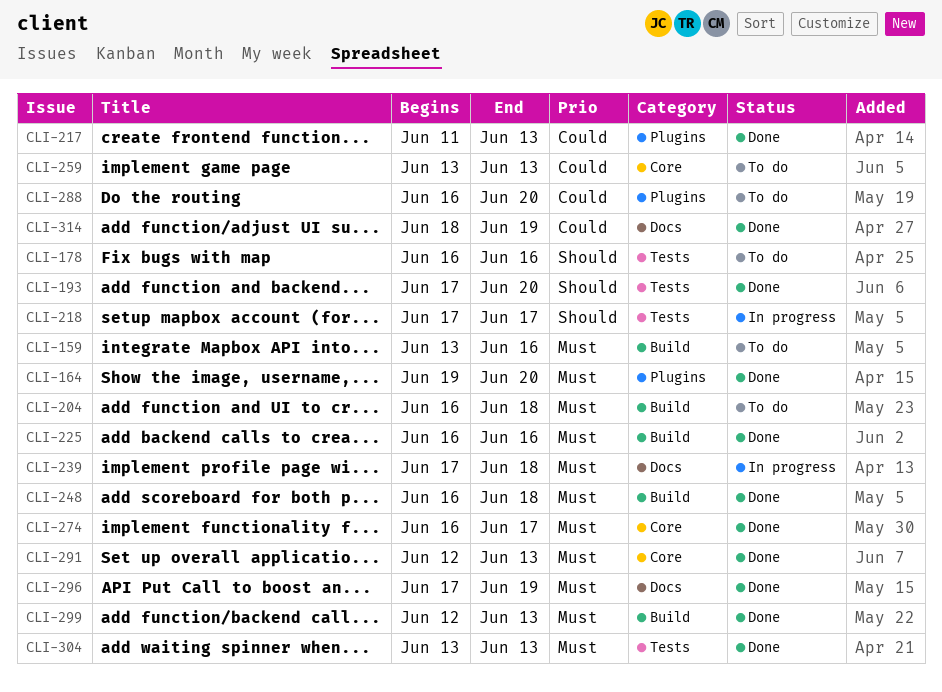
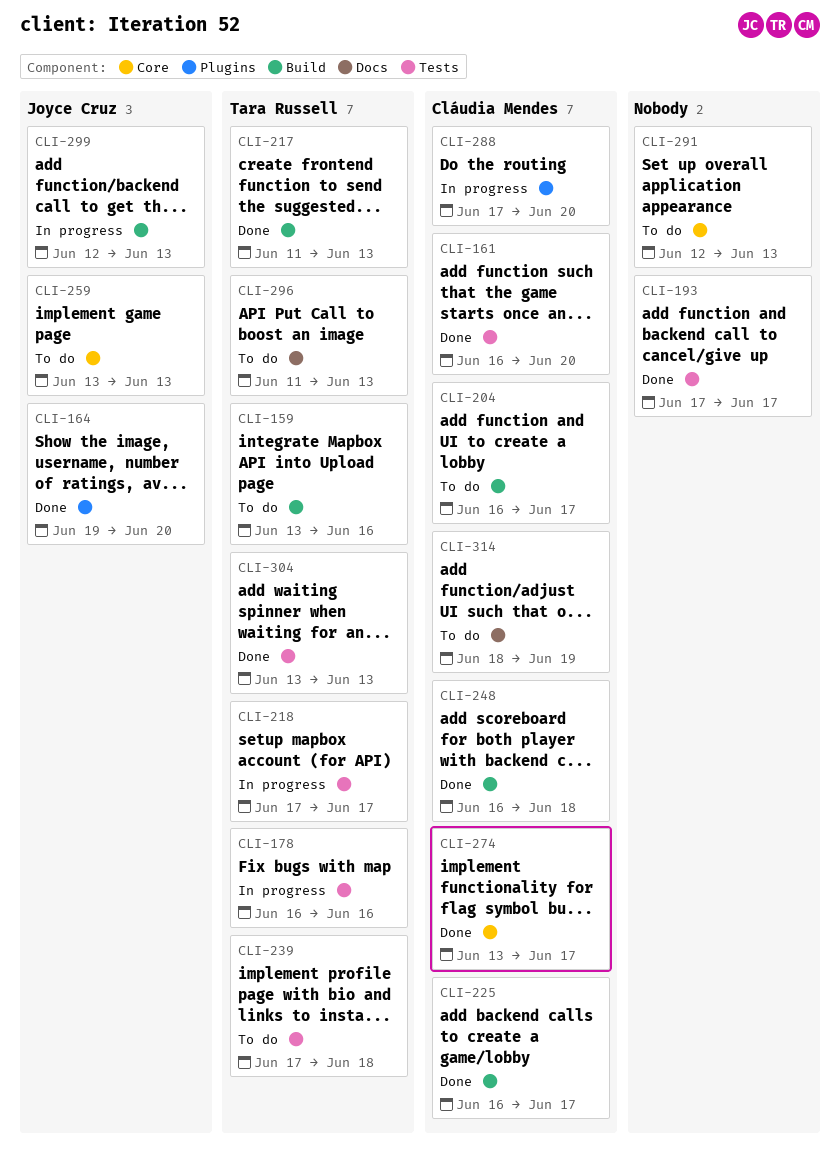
CLI-161: none -> present
CLI-178, status: To do -> In progress
CLI-193, due: Jun 20 -> Jun 17
CLI-204, due: Jun 18 -> Jun 17
CLI-217, label: Plugins -> Build
CLI-225, due: Jun 16 -> Jun 17
CLI-239, status: In progress -> To do
CLI-239, label: Docs -> Tests
CLI-274, start: Jun 16 -> Jun 13
CLI-288, status: To do -> In progress
CLI-288, start: Jun 16 -> Jun 17
CLI-291, status: Done -> To do
CLI-296, status: Done -> To do
CLI-296, start: Jun 17 -> Jun 11
CLI-296, due: Jun 19 -> Jun 13
CLI-299, status: Done -> In progress
CLI-314, status: Done -> To do

